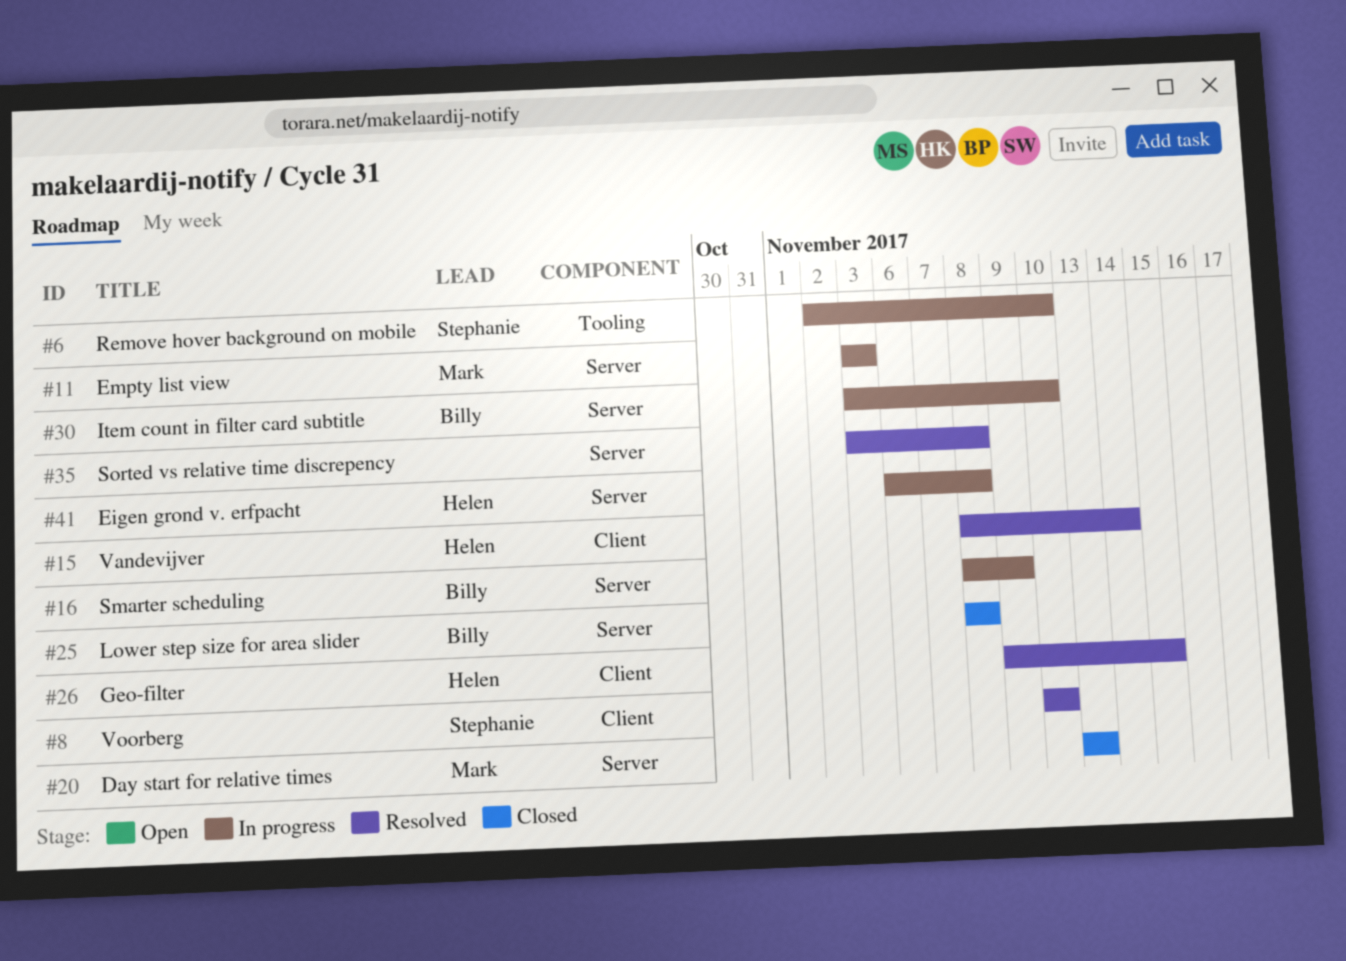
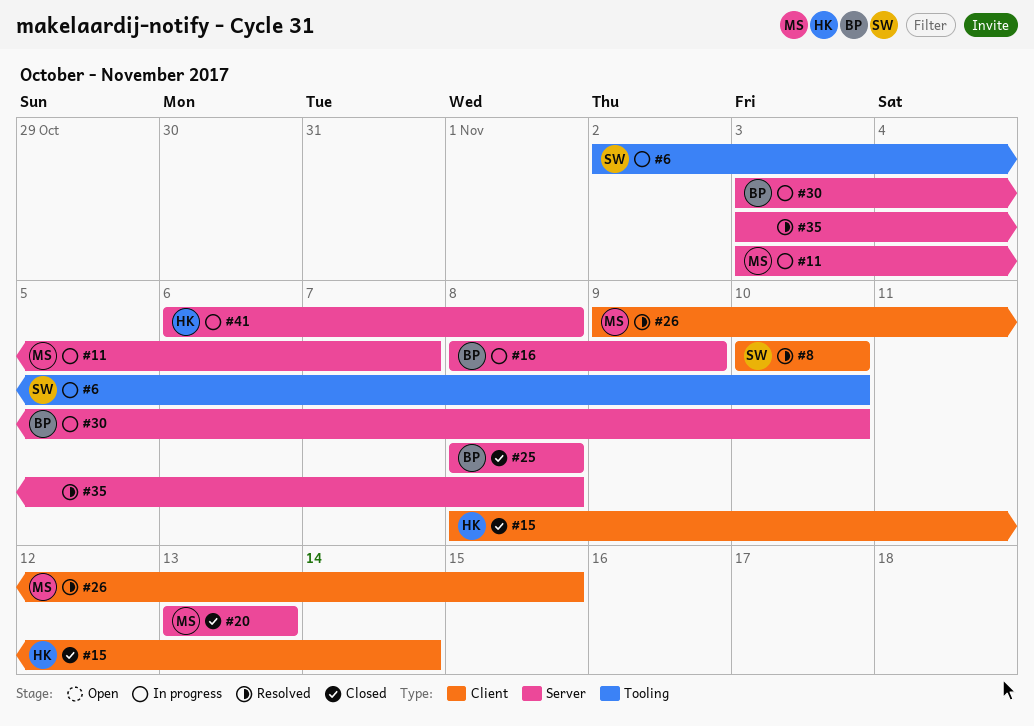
#11, due: Nov 3 -> Nov 7
#15, status: Resolved -> Closed
#26, owner: Helen -> Mark

